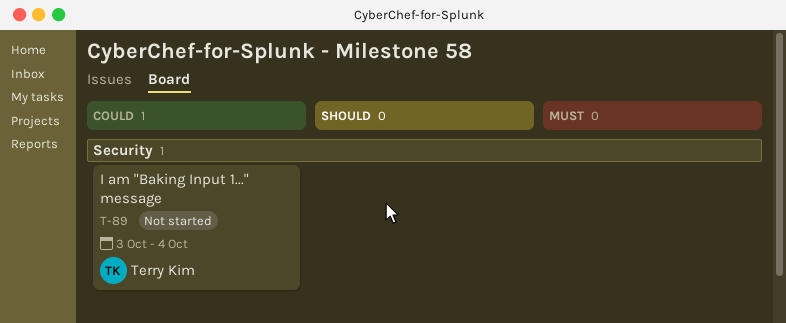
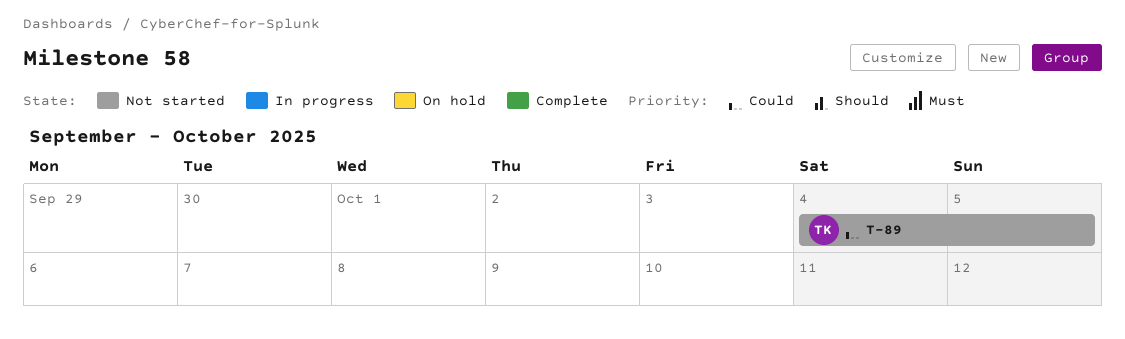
T-89, start: Oct 3 -> Oct 4
T-89, due: Oct 4 -> Oct 5

